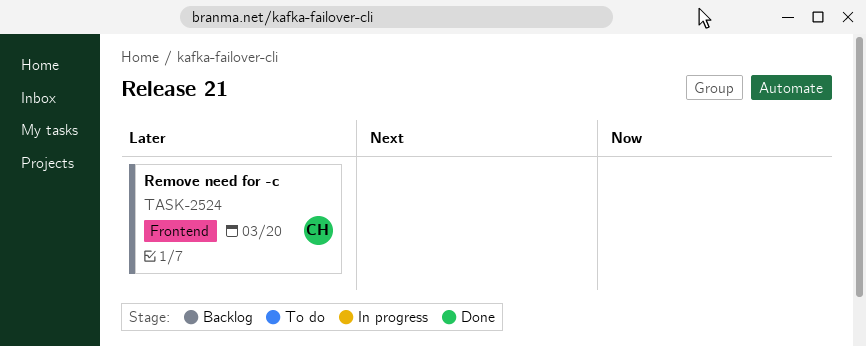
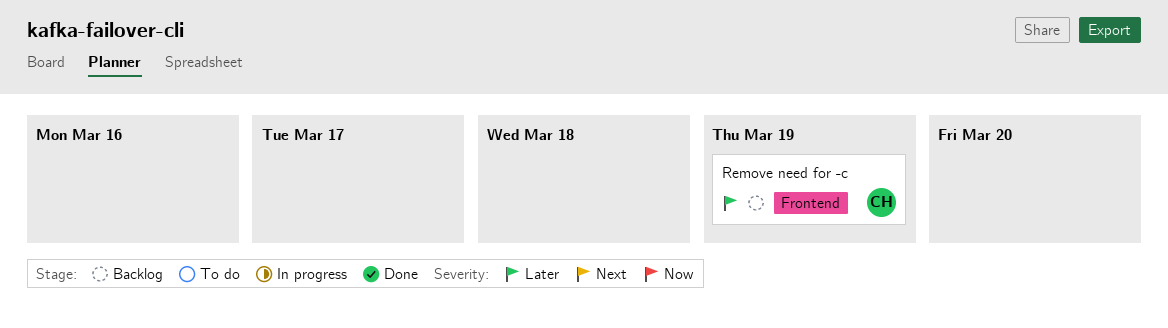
Remove need for -c, due: Mar 20 -> Mar 19

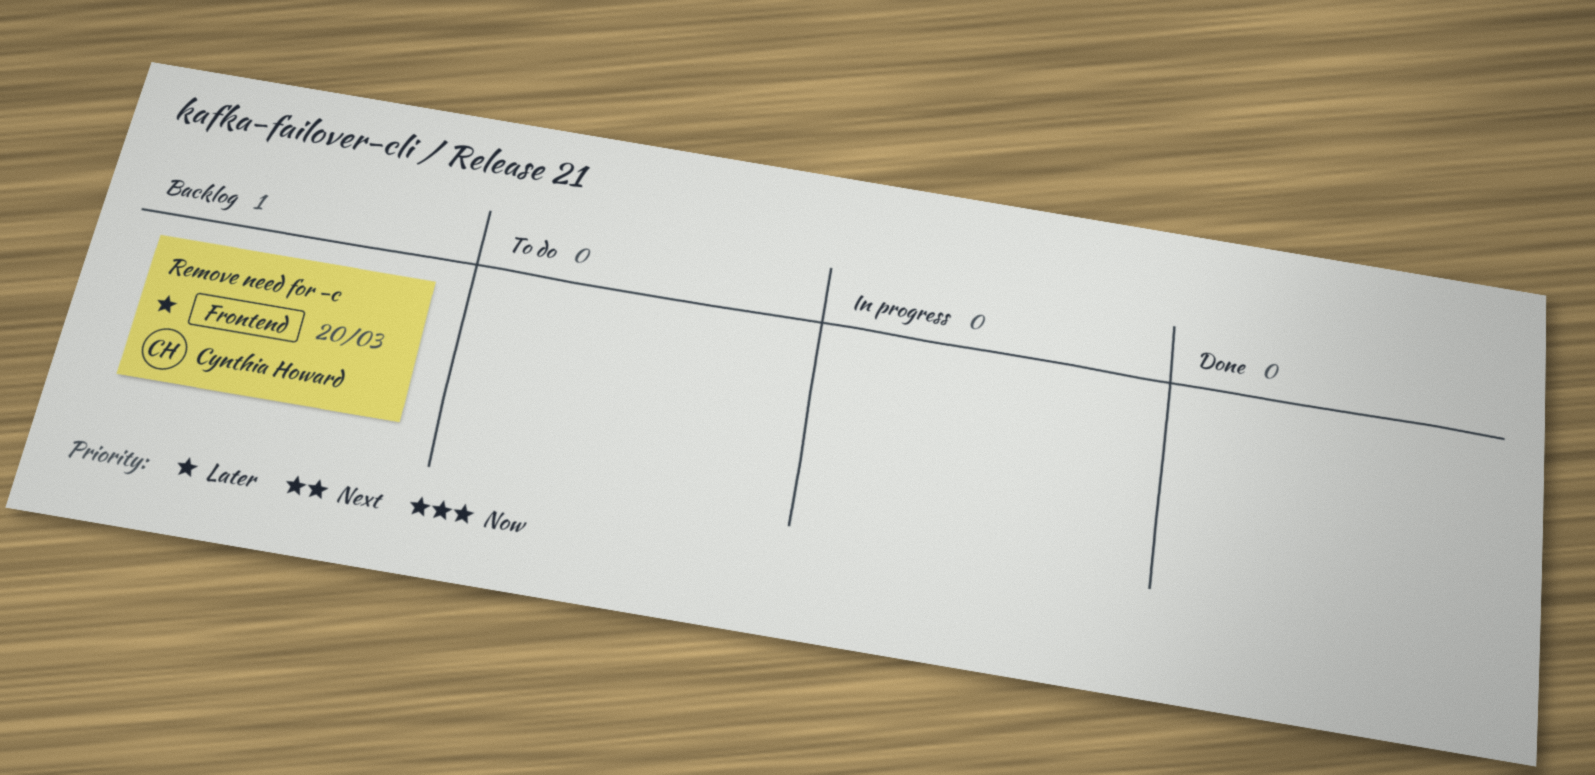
Remove need for -c, due: Mar 19 -> Mar 20

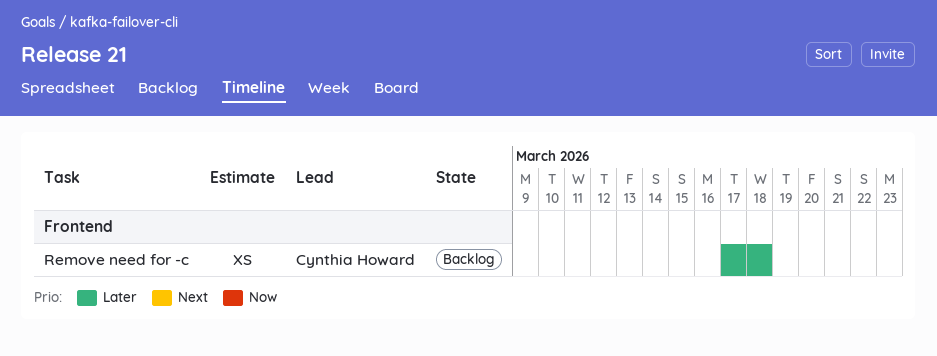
Remove need for -c, due: Mar 20 -> Mar 18

